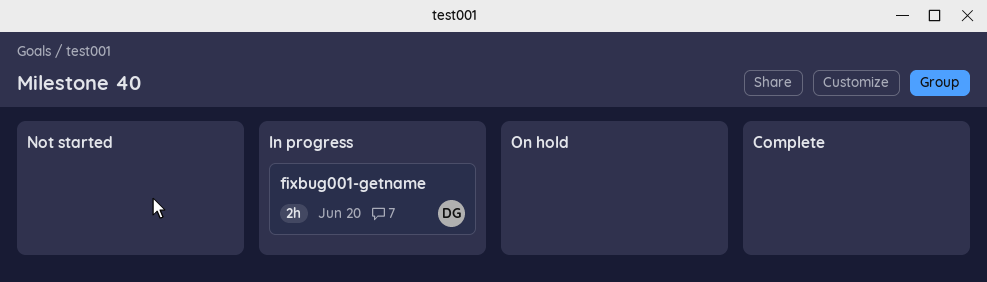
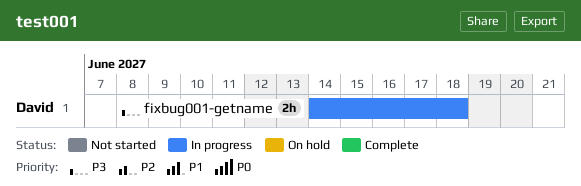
fixbug001-getname, due: Jun 20 -> Jun 18

